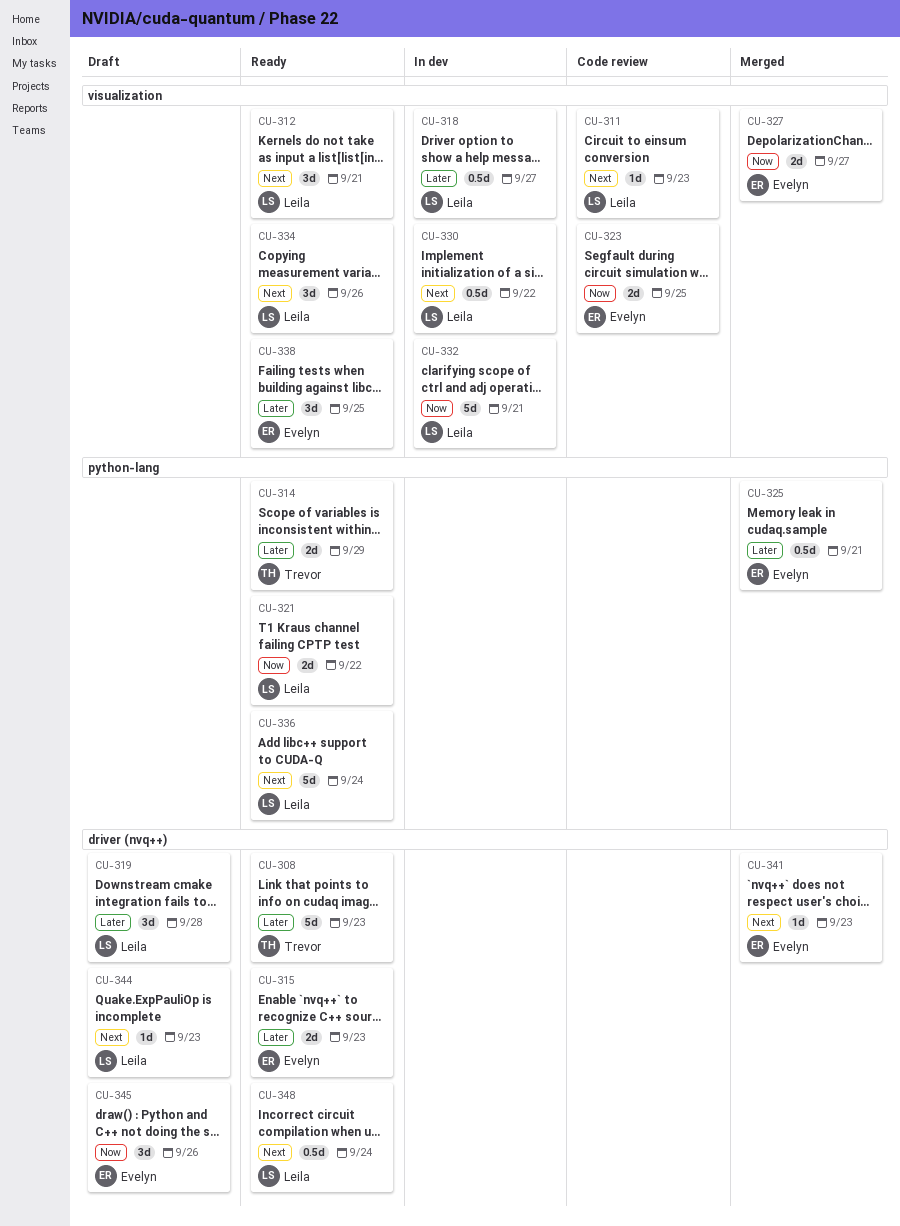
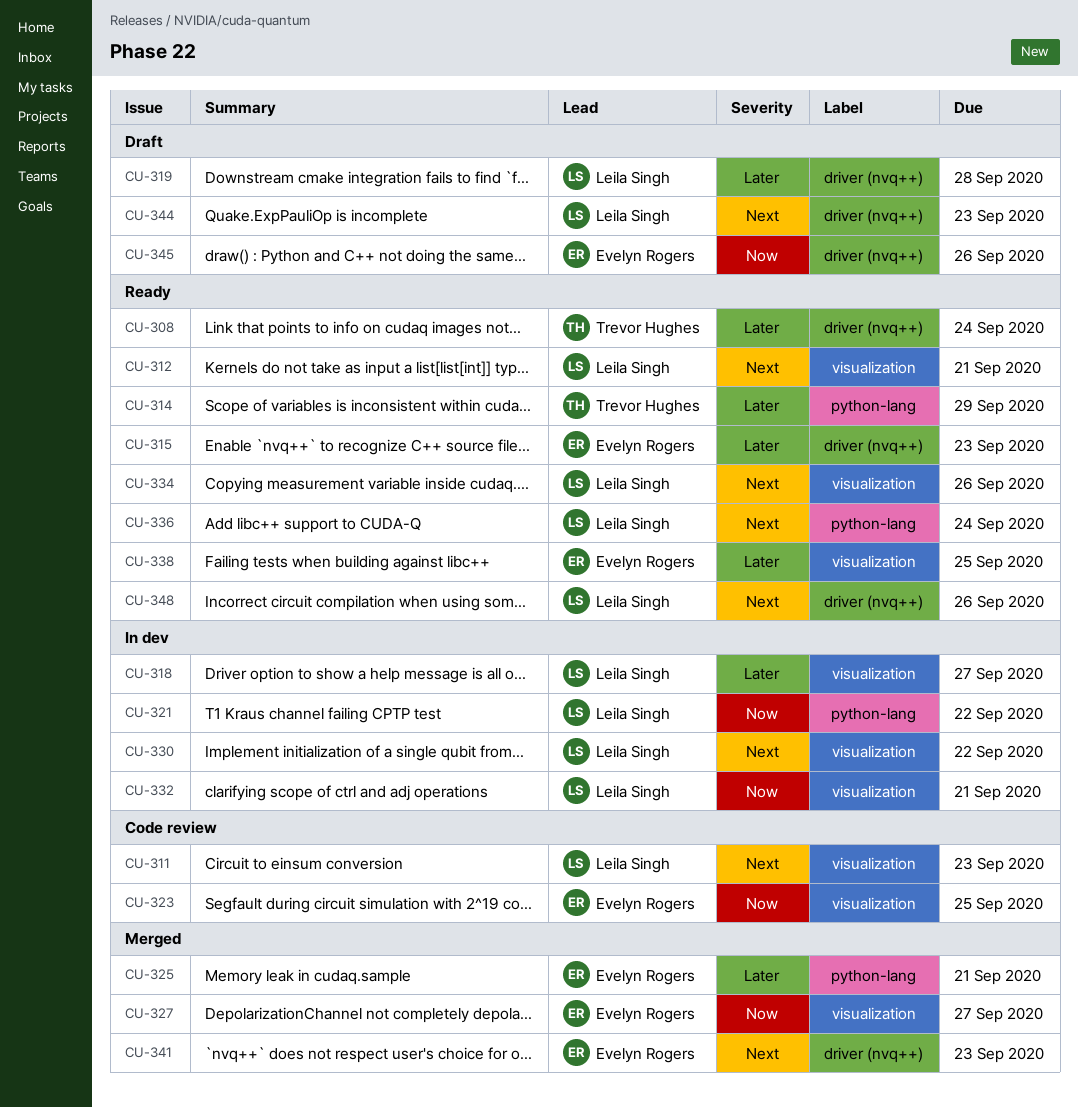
CU-308, due: Sep 23 -> Sep 24
CU-321, status: Ready -> In dev
CU-348, due: Sep 24 -> Sep 26

